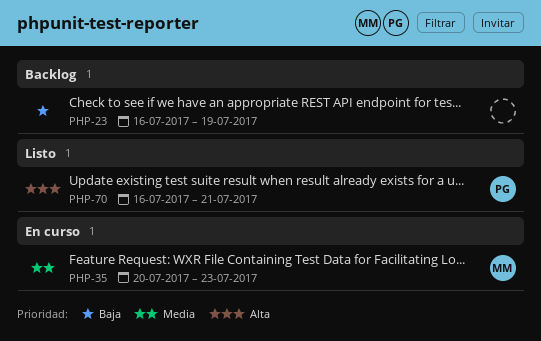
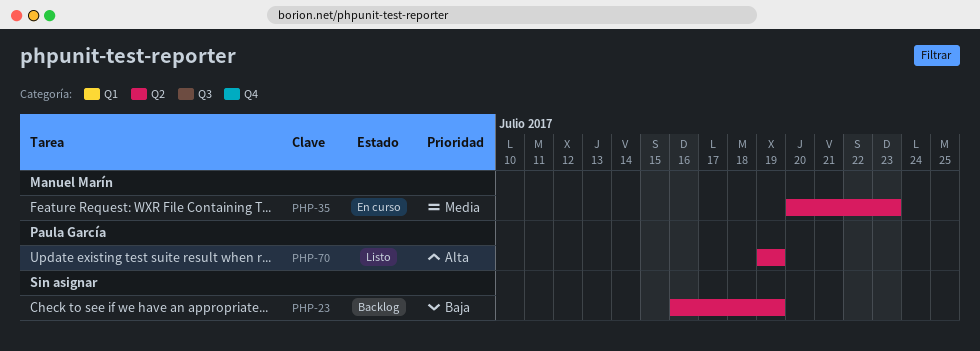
PHP-70, start: Jul 16 -> Jul 19
PHP-70, due: Jul 21 -> Jul 19

